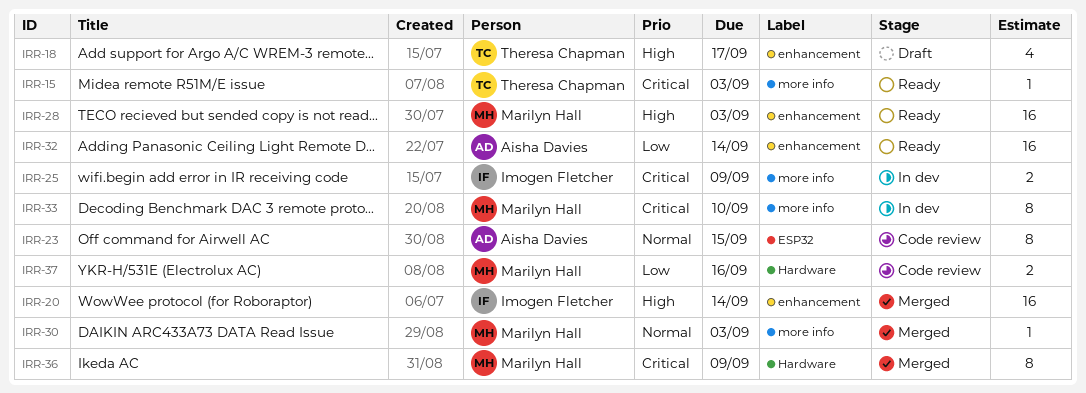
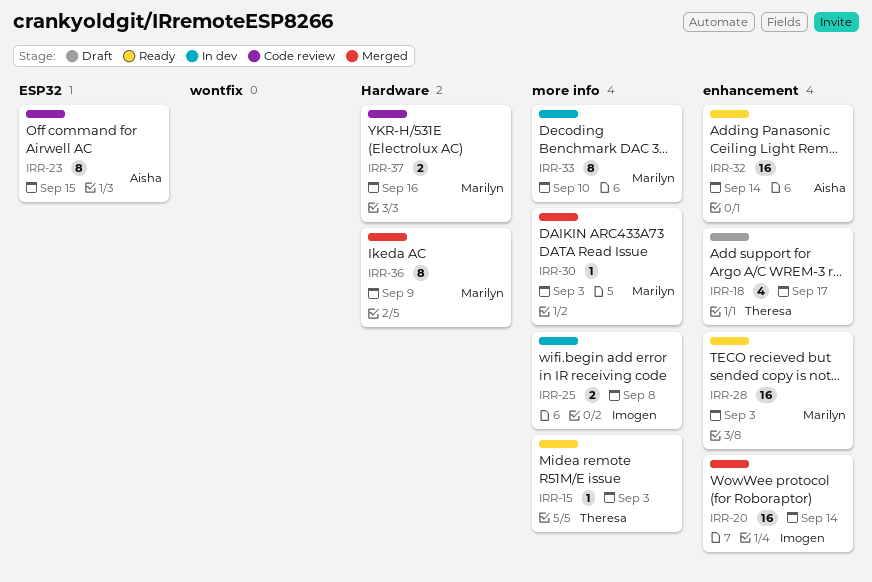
IRR-25, due: Sep 9 -> Sep 8

